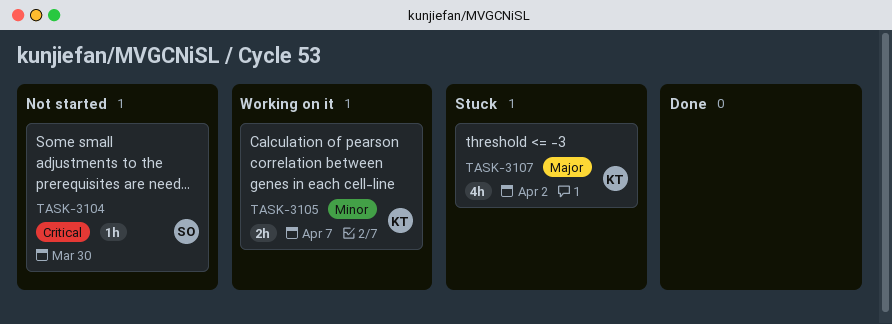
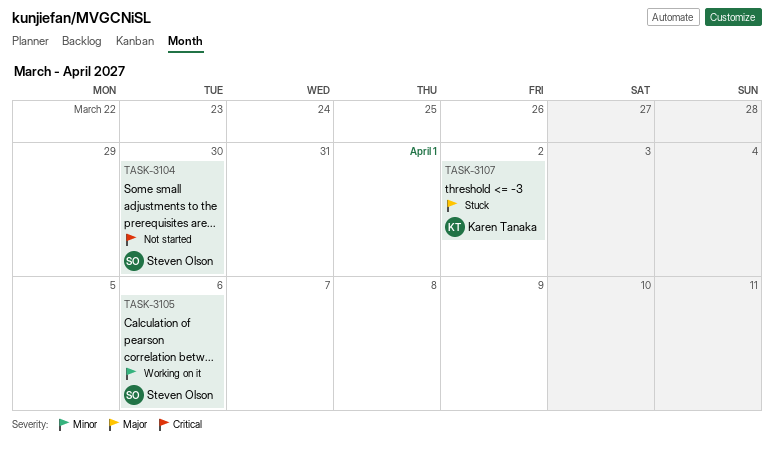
TASK-3105, owner: Karen Tanaka -> Steven Olson
TASK-3105, due: Apr 7 -> Apr 6

